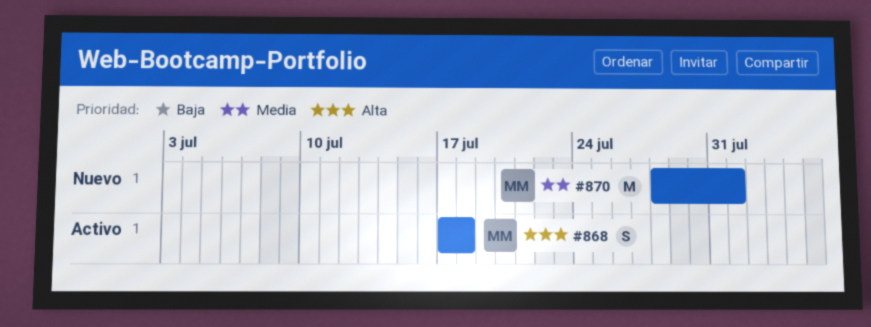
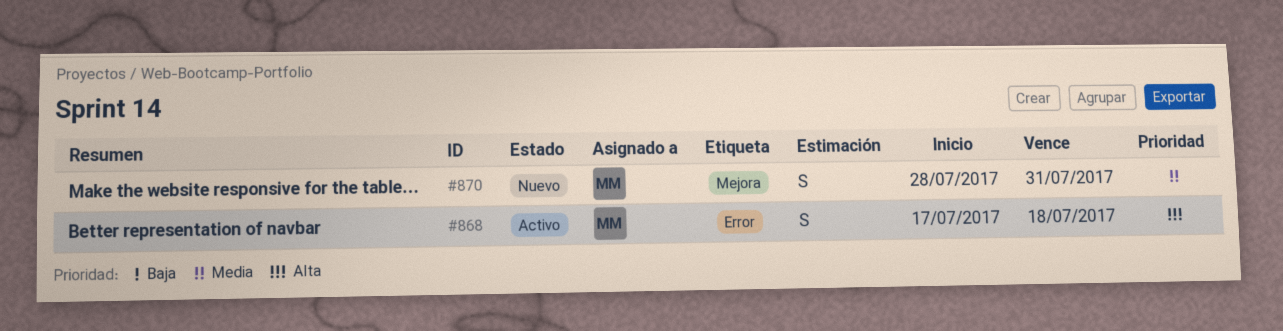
#870, estimate: M -> S
#870, due: Aug 1 -> Jul 31

